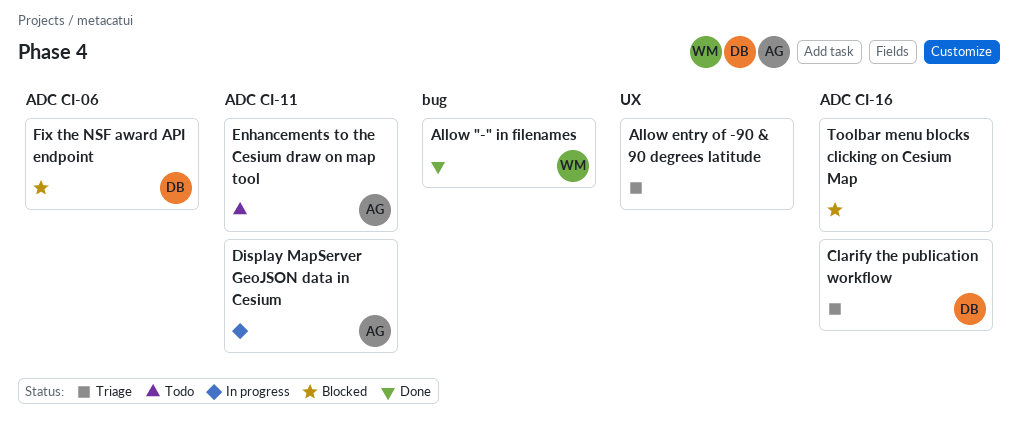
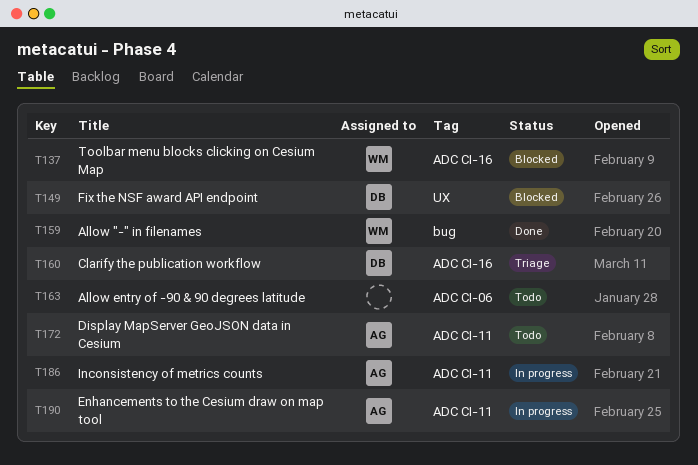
Allow entry of -90 & 90 degrees latitude, status: Triage -> Todo
Allow entry of -90 & 90 degrees latitude, label: UX -> ADC CI-06
Display MapServer GeoJSON data in Cesium, status: In progress -> Todo
Enhancements to the Cesium draw on map tool, status: Todo -> In progress
Fix the NSF award API endpoint, label: ADC CI-06 -> UX
Inconsistency of metrics counts: none -> present
Toolbar menu blocks clicking on Cesium Map, owner: none -> WM

